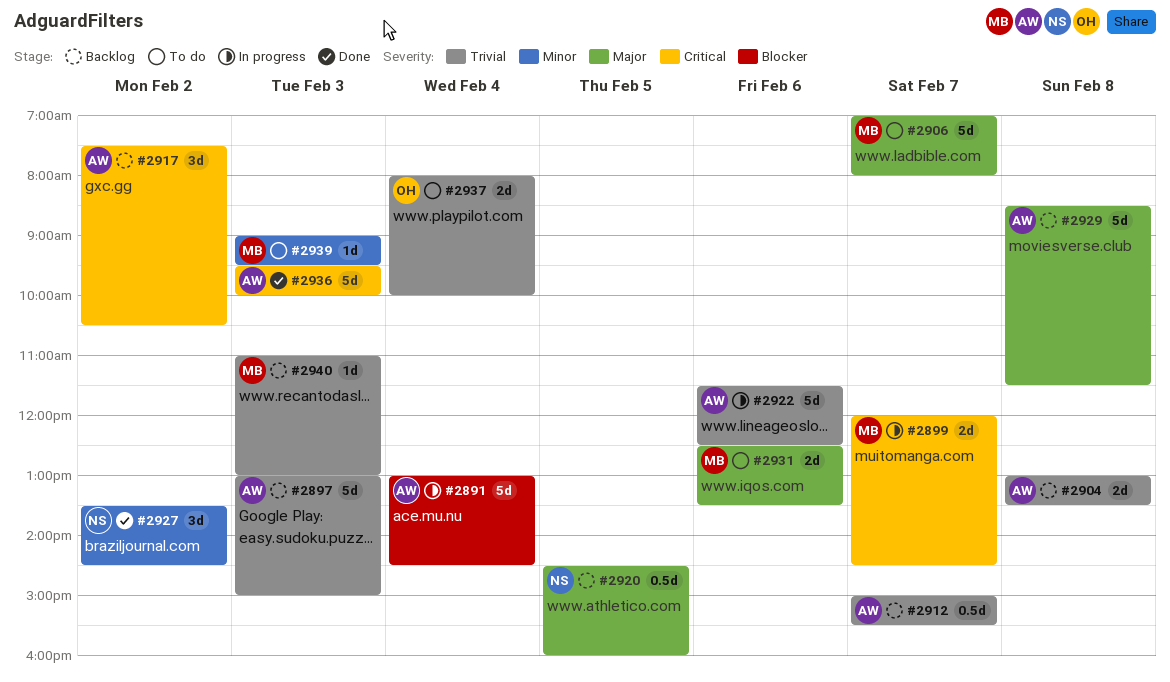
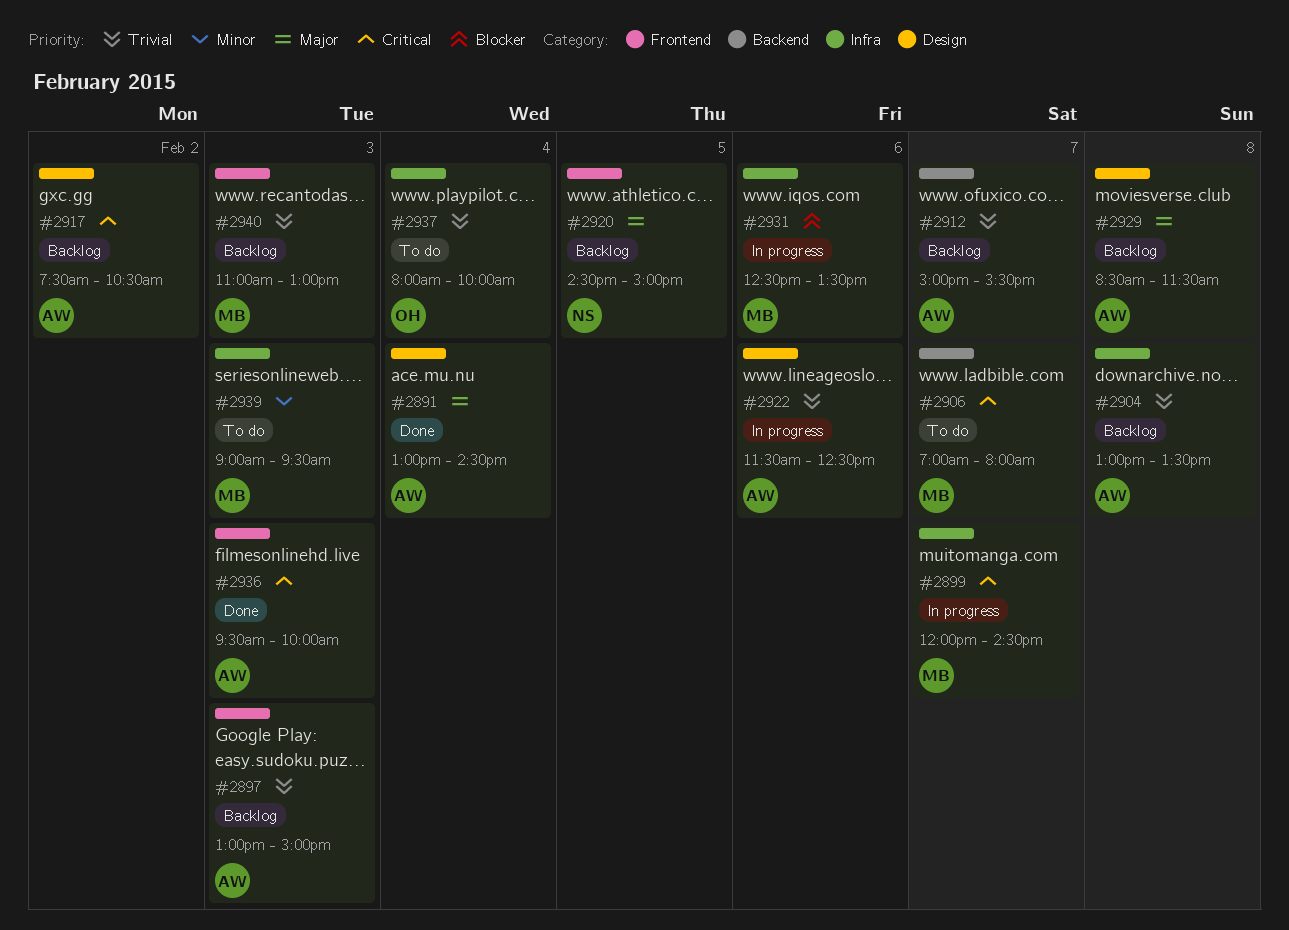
#2891, status: In progress -> Done
#2891, priority: Blocker -> Major
#2906, priority: Major -> Critical
#2920, ends: 16:00 -> 15:00
#2927: present -> none
#2931, status: To do -> In progress
#2931, priority: Major -> Blocker

